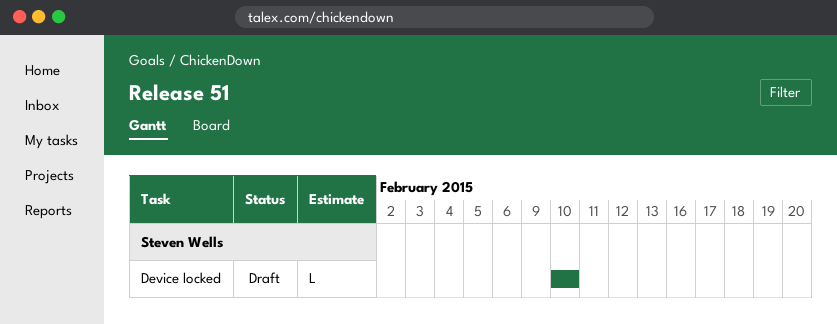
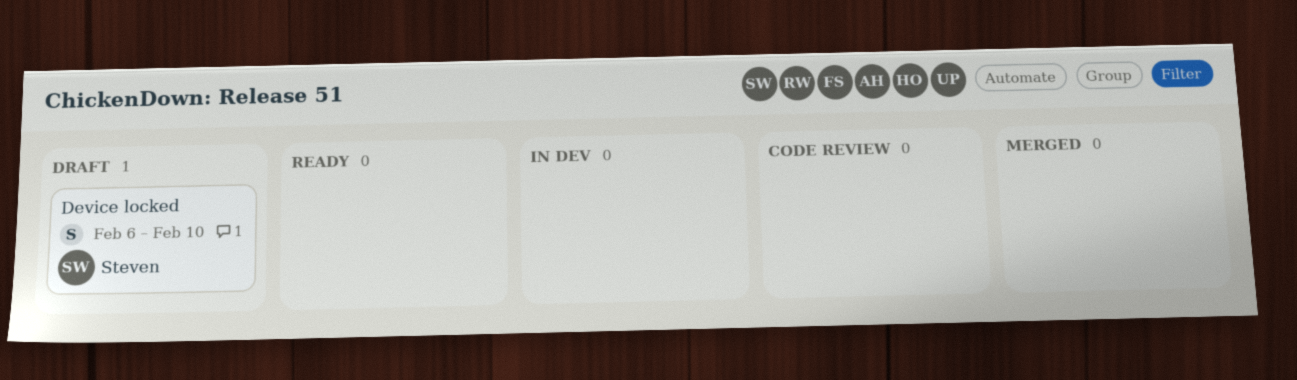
Device locked, estimate: L -> S
Device locked, start: Feb 10 -> Feb 6

